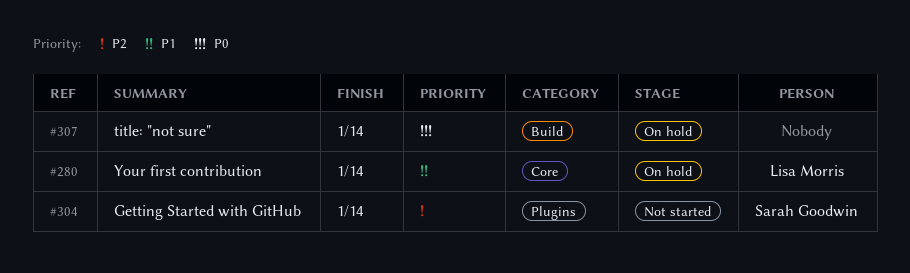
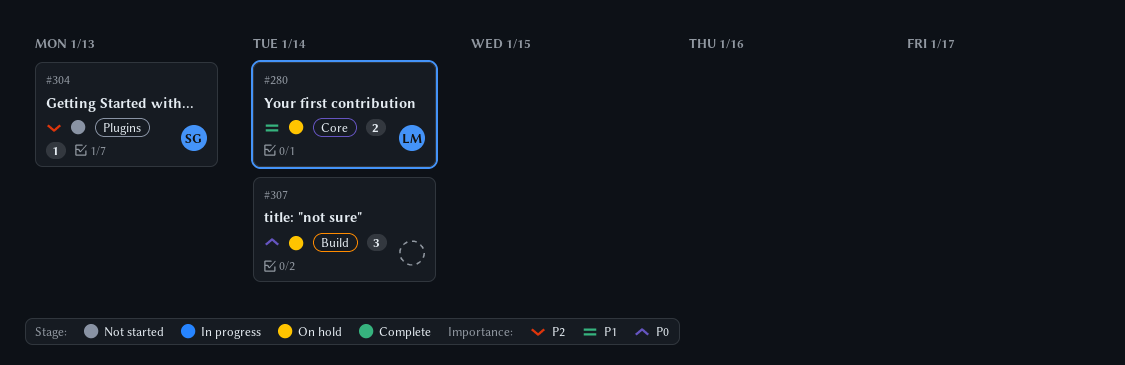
#304, due: Jan 14 -> Jan 13

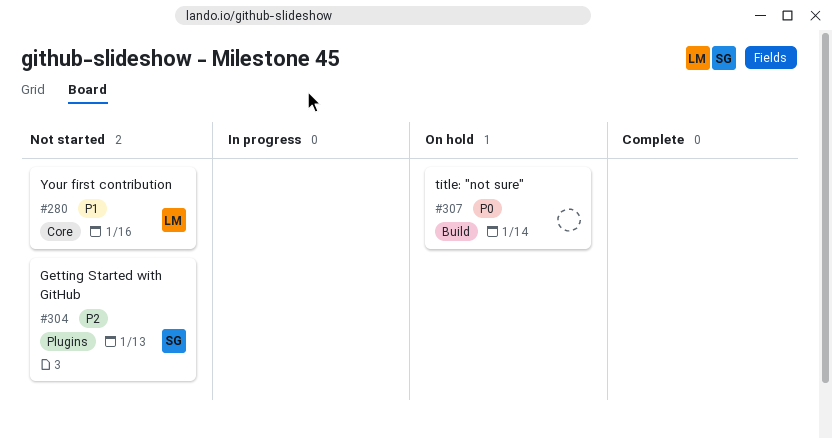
#280, status: On hold -> Not started
#280, due: Jan 14 -> Jan 16

